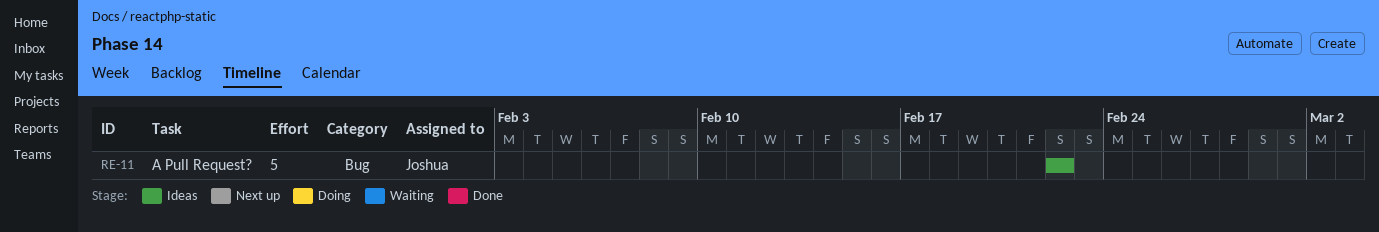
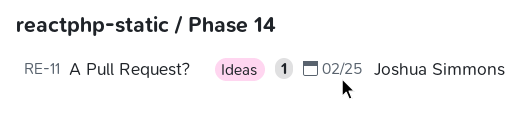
RE-11, estimate: 5 -> 1
RE-11, due: Feb 22 -> Feb 25

